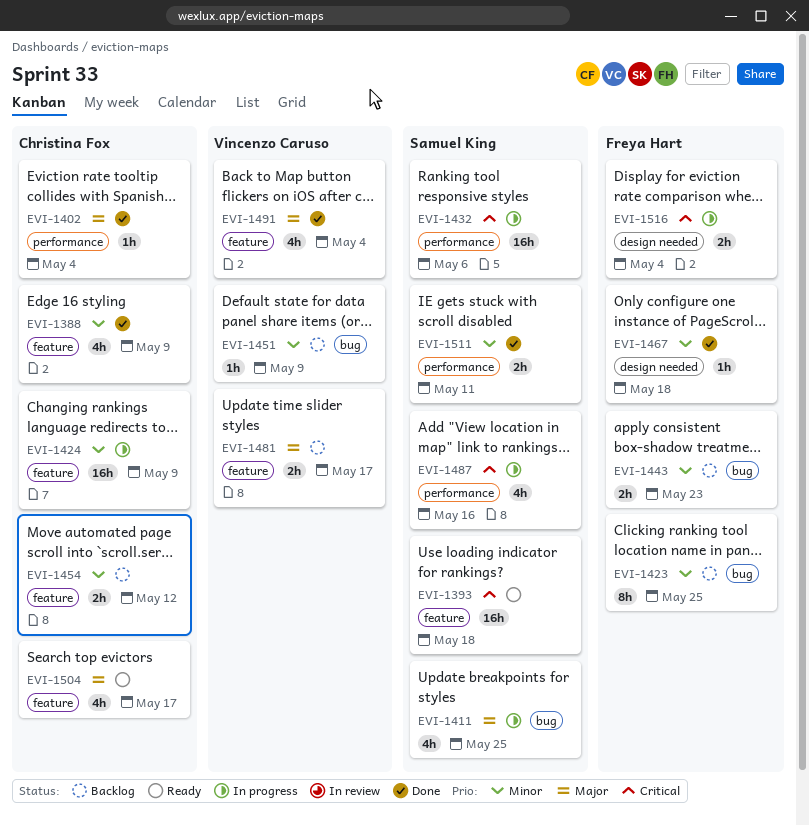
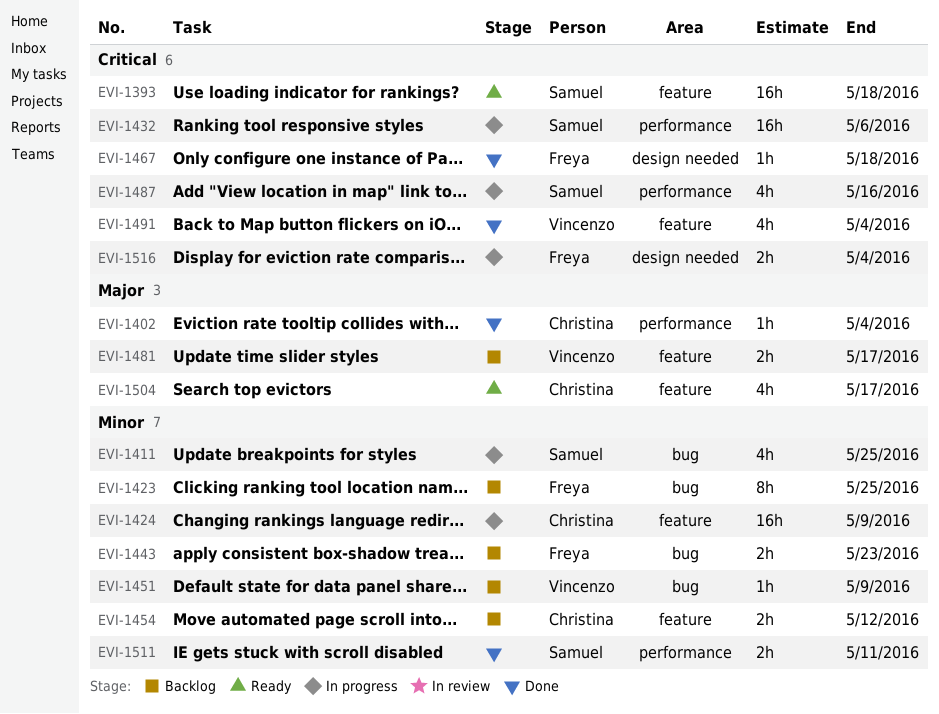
EVI-1388: present -> none
EVI-1411, priority: Major -> Minor
EVI-1467, priority: Minor -> Critical
EVI-1491, priority: Major -> Critical

